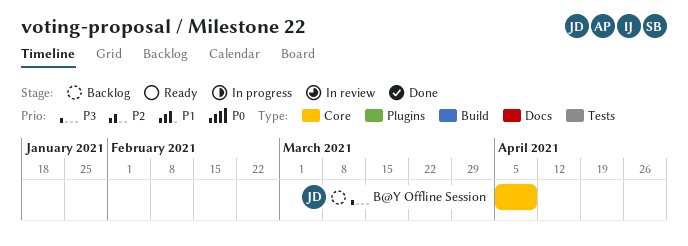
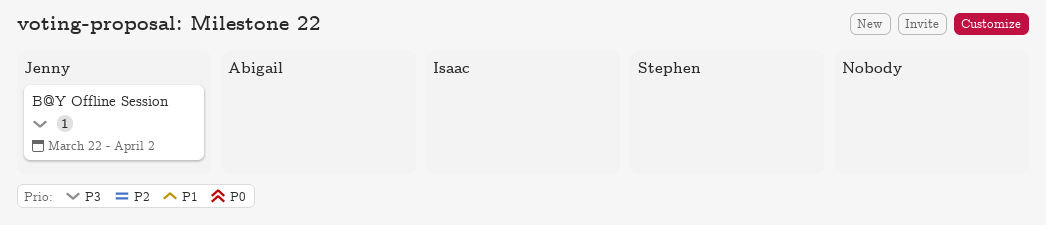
B@Y Offline Session, start: Apr 5 -> Mar 22
B@Y Offline Session, due: Apr 9 -> Apr 2

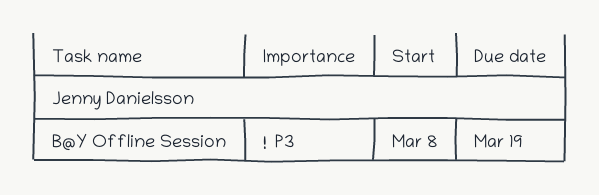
B@Y Offline Session, start: Mar 22 -> Mar 8
B@Y Offline Session, due: Apr 2 -> Mar 19

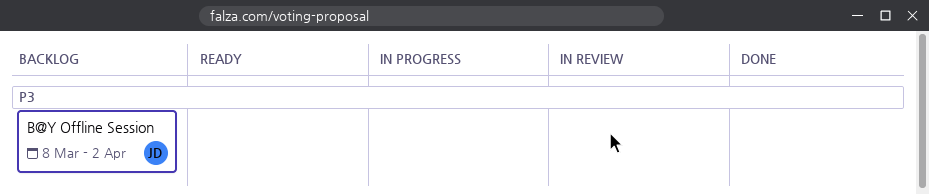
B@Y Offline Session, due: Mar 19 -> Apr 2

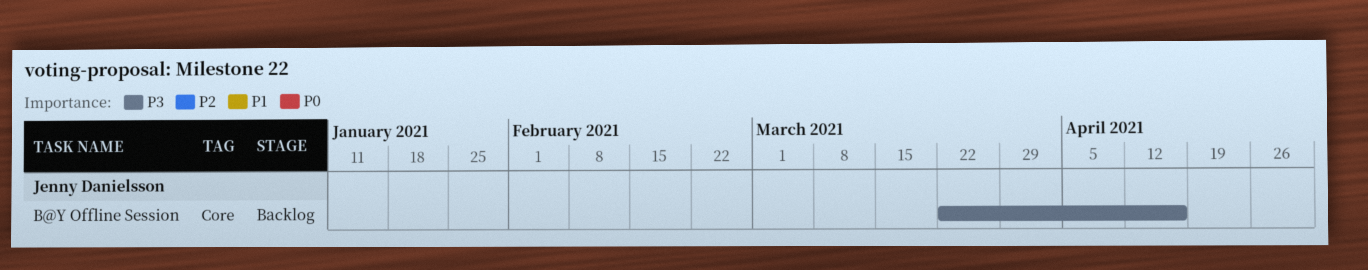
B@Y Offline Session, start: Mar 8 -> Mar 22
B@Y Offline Session, due: Apr 2 -> Apr 16

